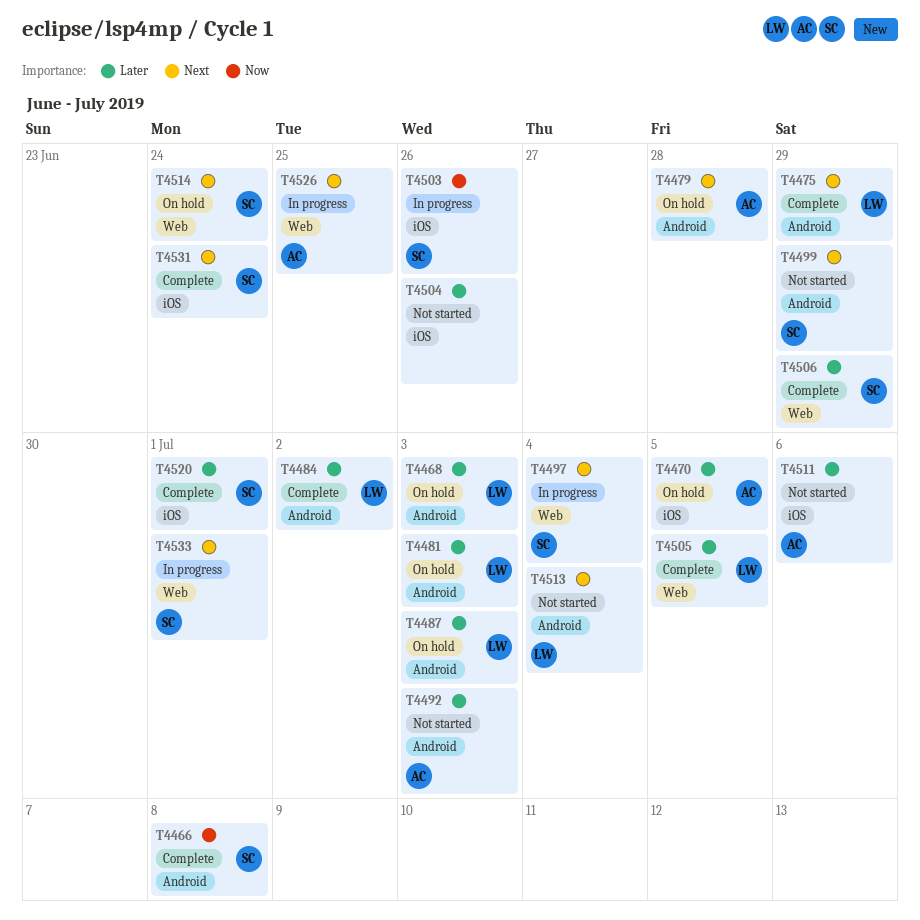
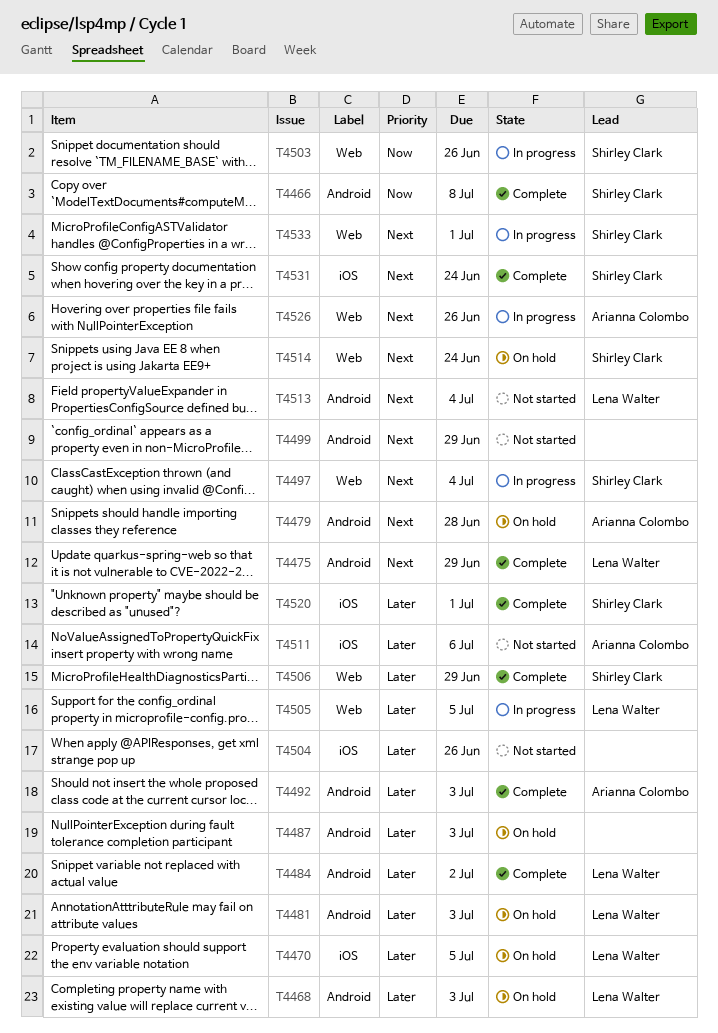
T4470, owner: Arianna Colombo -> Lena Walter
T4487, owner: Lena Walter -> none
T4492, status: Not started -> Complete
T4499, owner: Shirley Clark -> none
T4503, label: iOS -> Web
T4505, status: Complete -> In progress
T4526, due: Jun 25 -> Jun 26

